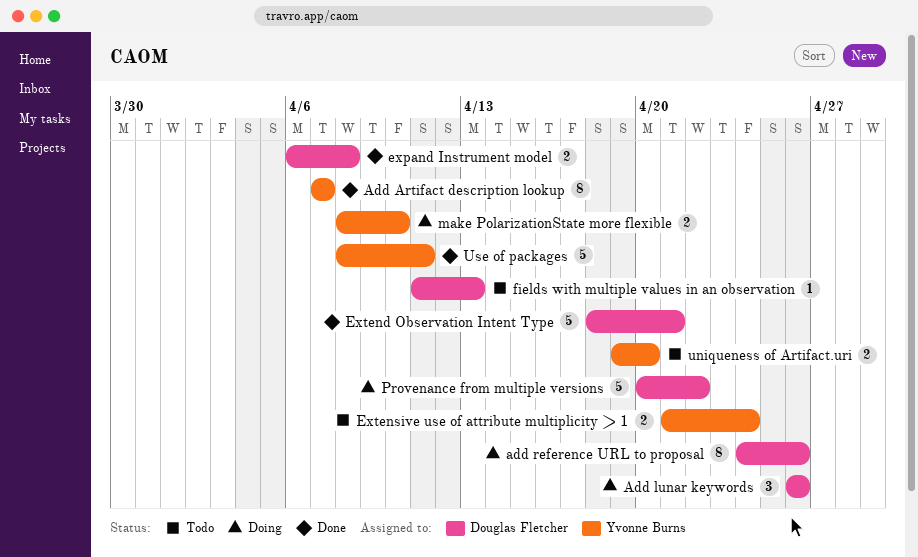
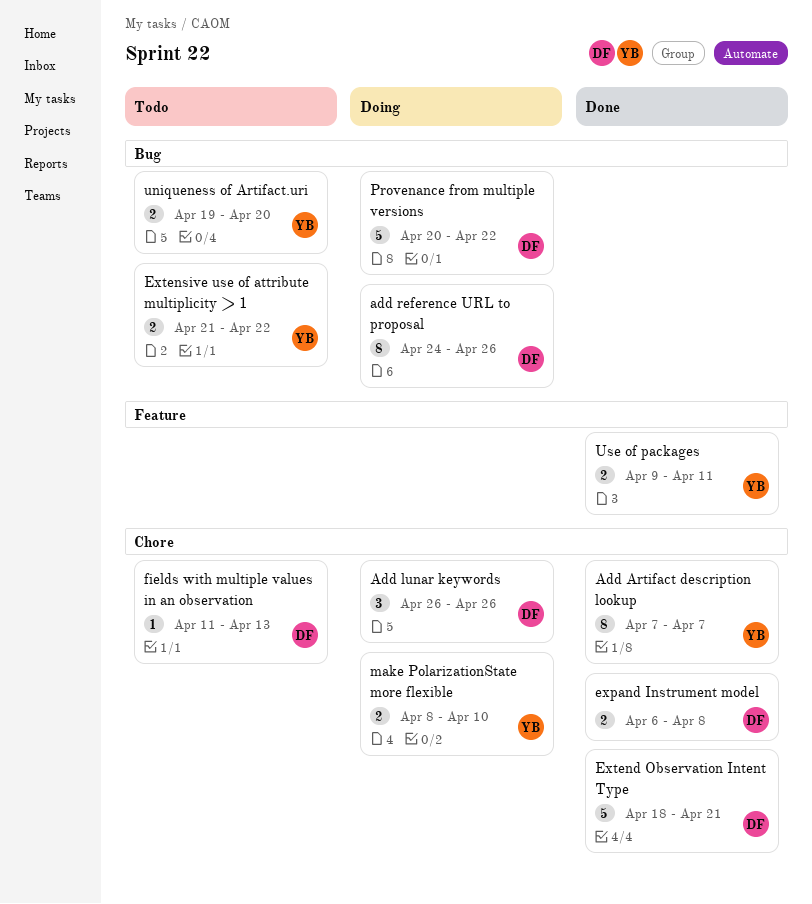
Extensive use of attribute multiplicity > 1, due: Apr 24 -> Apr 22
Use of packages, estimate: 5 -> 2
Use of packages, start: Apr 8 -> Apr 9

